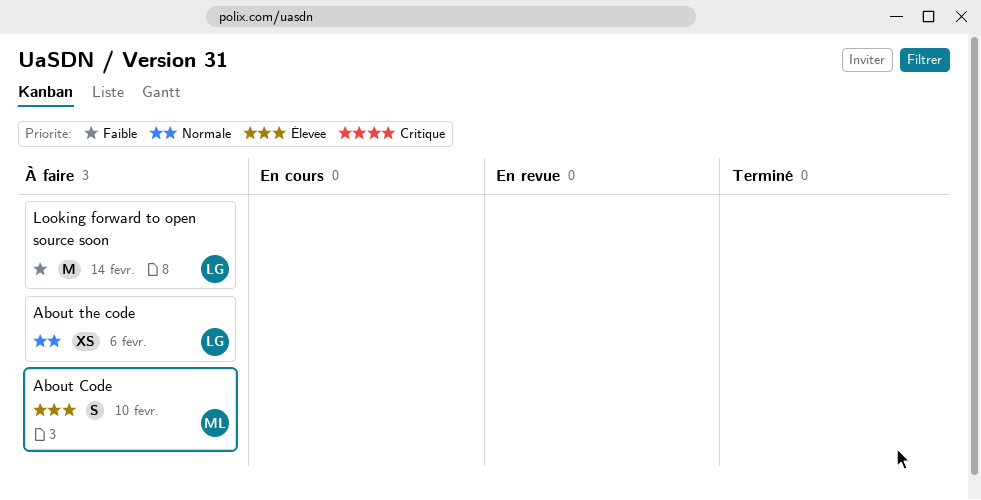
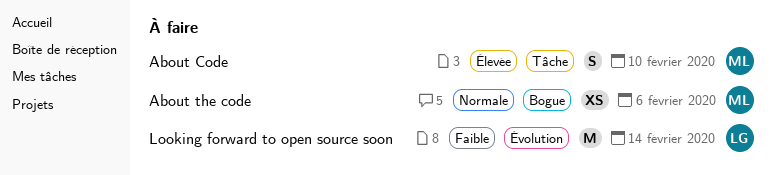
About the code, owner: LG -> ML

